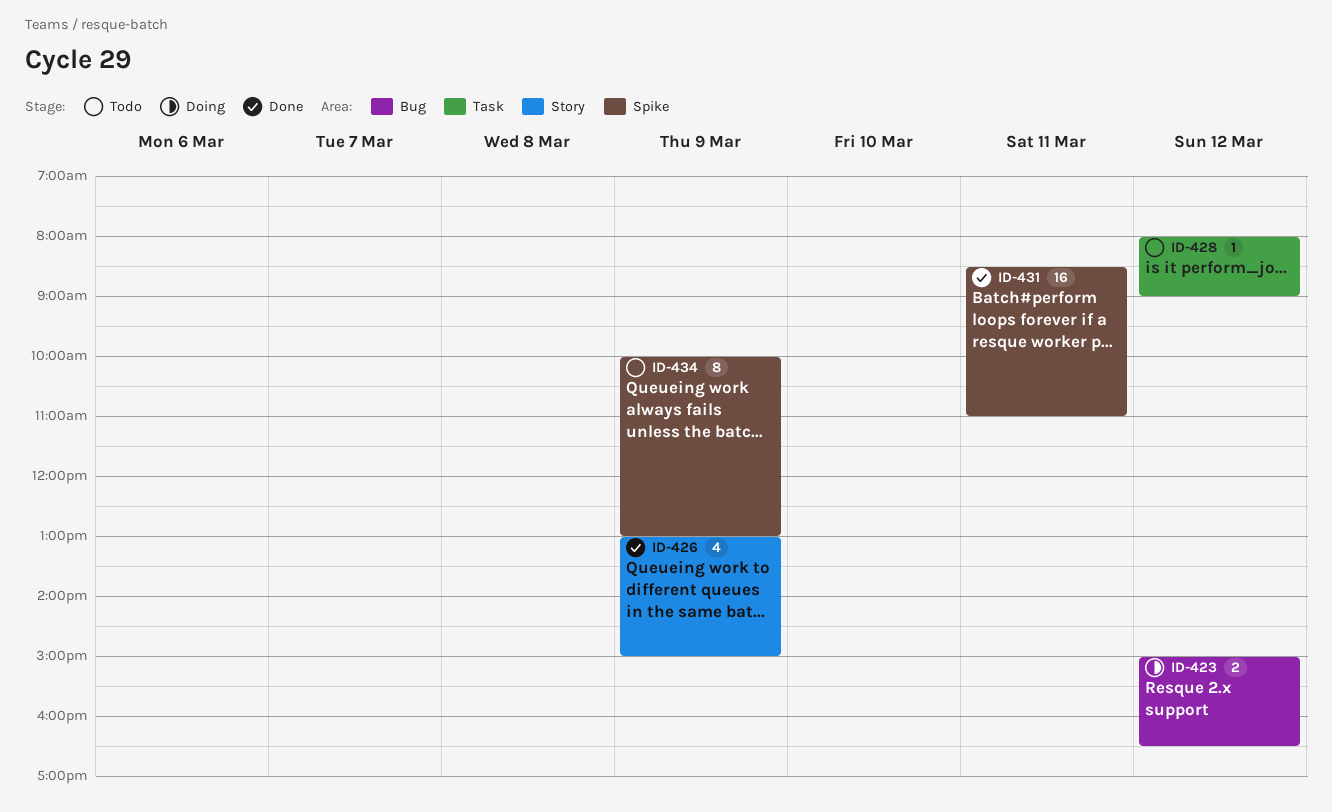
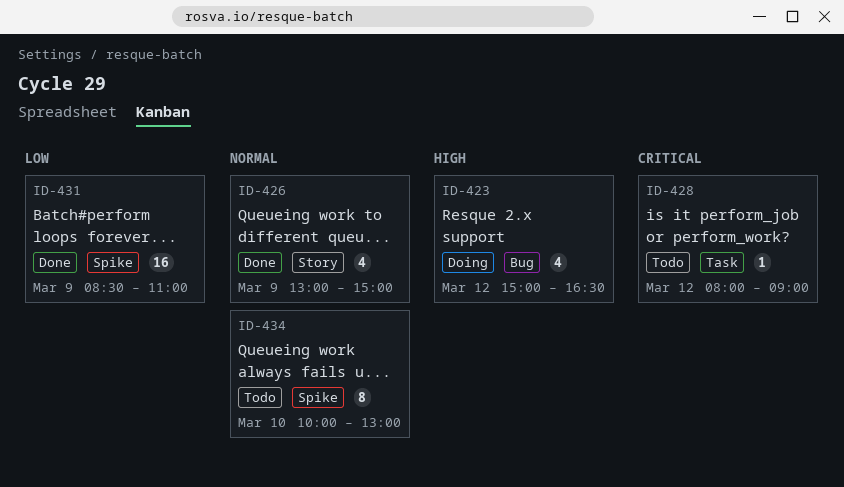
ID-423, estimate: 2 -> 4
ID-431, day: Mar 11 -> Mar 9
ID-434, day: Mar 9 -> Mar 10

